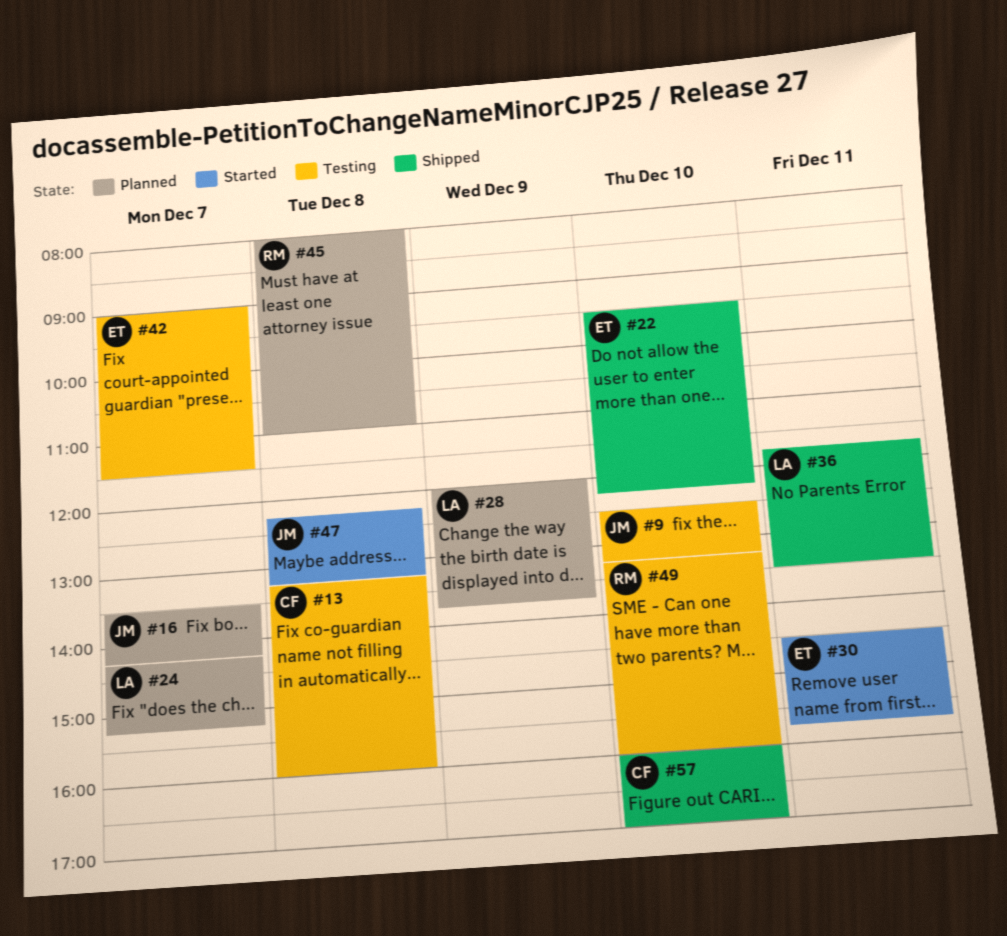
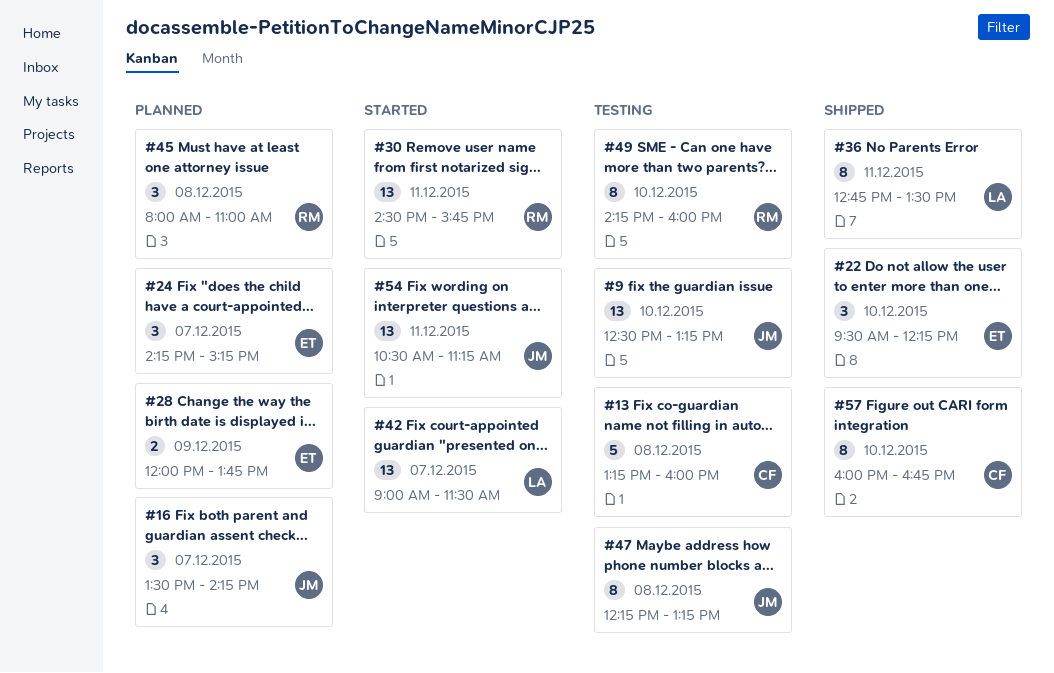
#24, owner: LA -> ET
#28, owner: LA -> ET
#30, owner: ET -> RM
#36, begins: 11:45 -> 12:45
#42, status: Testing -> Started
#42, owner: ET -> LA
#47, status: Started -> Testing
#49, begins: 13:15 -> 14:15
#54: none -> present
#57, ends: 17:00 -> 16:45

